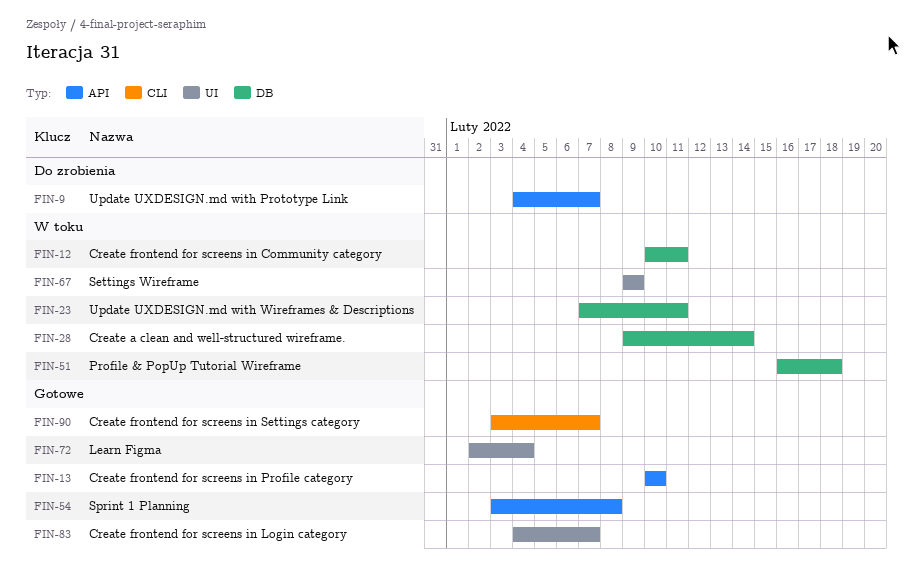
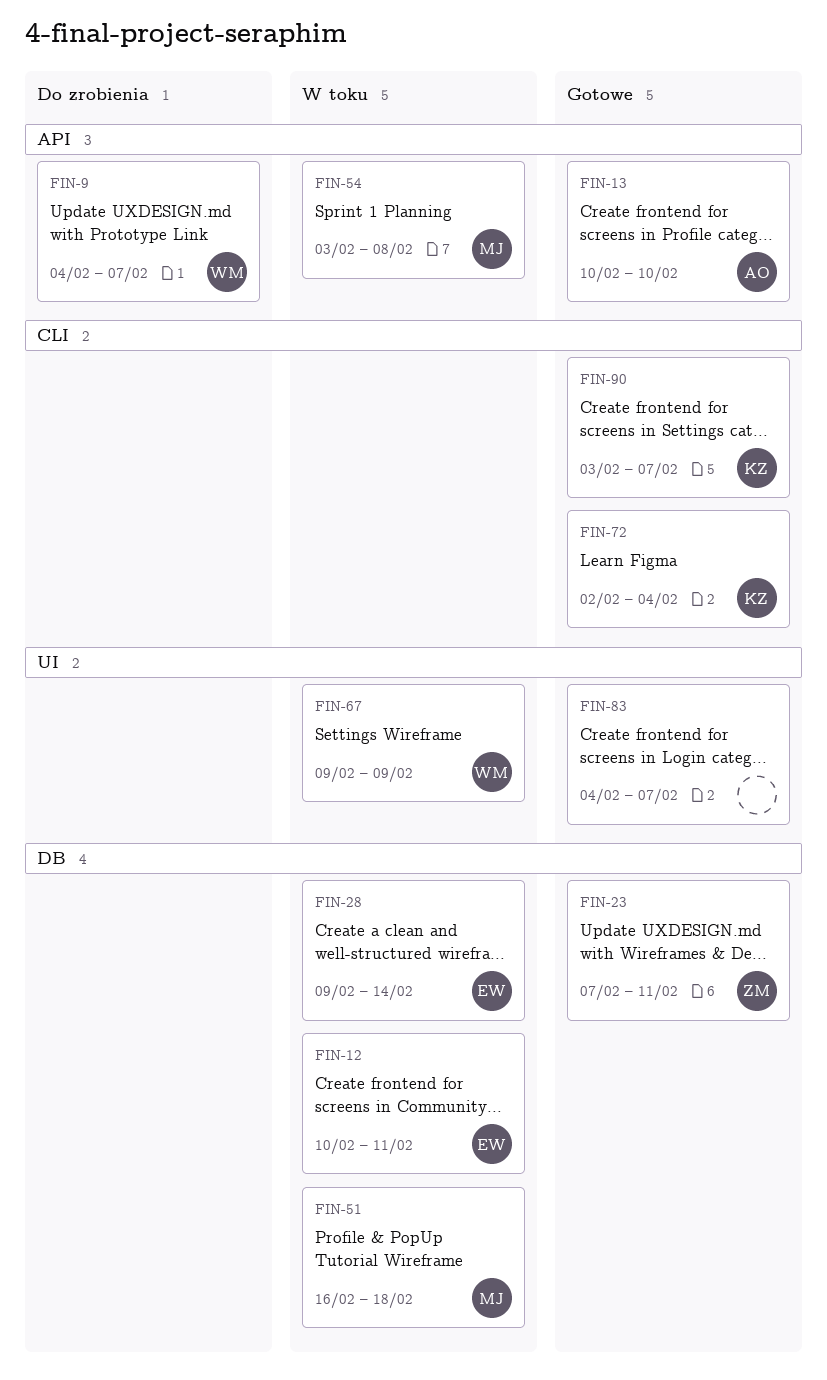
FIN-23, status: W toku -> Gotowe
FIN-54, status: Gotowe -> W toku
FIN-72, label: UI -> CLI

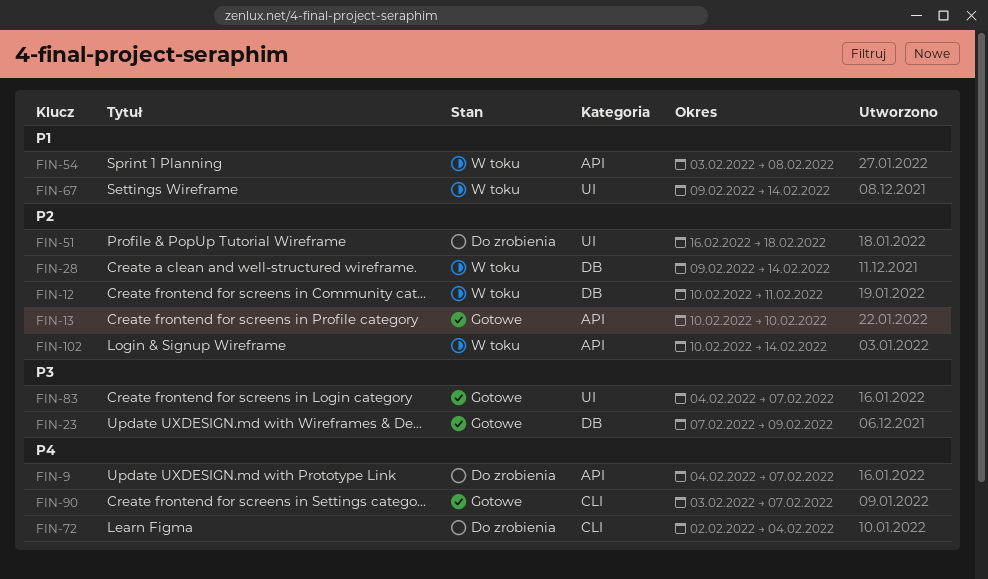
FIN-23, due: Feb 11 -> Feb 9
FIN-51, status: W toku -> Do zrobienia
FIN-51, label: DB -> UI
FIN-67, due: Feb 9 -> Feb 14
FIN-72, status: Gotowe -> Do zrobienia
FIN-102: none -> present

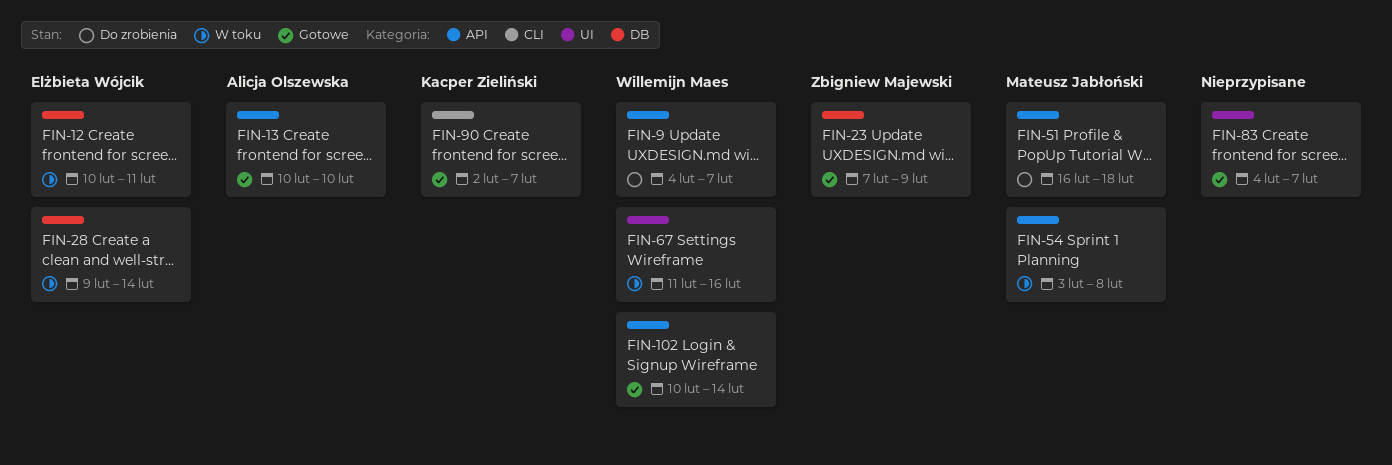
FIN-51, label: UI -> API
FIN-67, start: Feb 9 -> Feb 11
FIN-67, due: Feb 14 -> Feb 16
FIN-72: present -> none
FIN-90, start: Feb 3 -> Feb 2
FIN-102, status: W toku -> Gotowe

